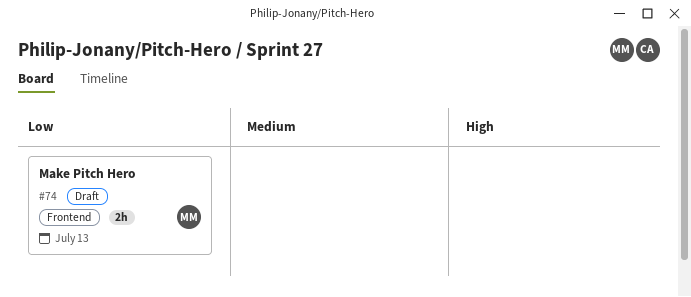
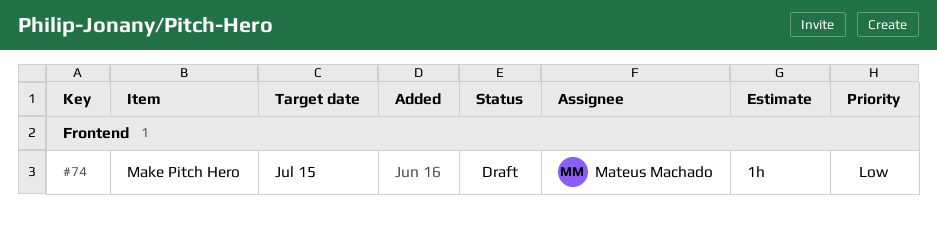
#74, estimate: 2h -> 1h
#74, due: Jul 13 -> Jul 15

